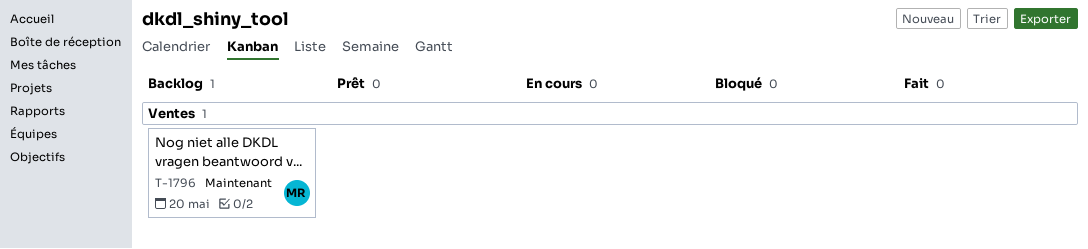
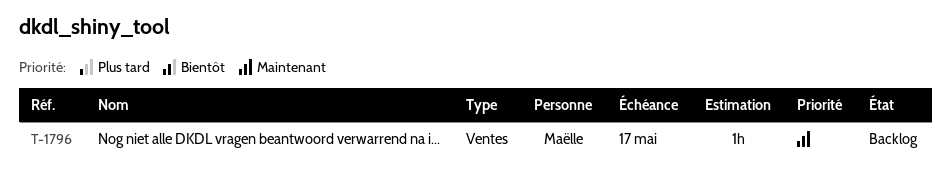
T-1796, due: May 20 -> May 17

